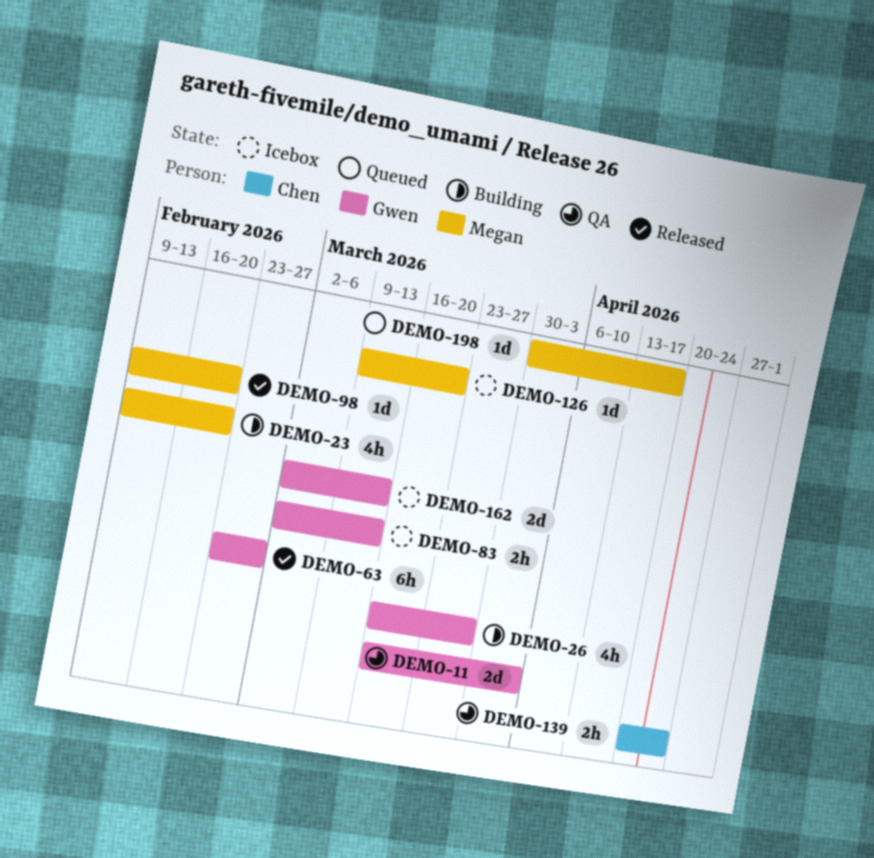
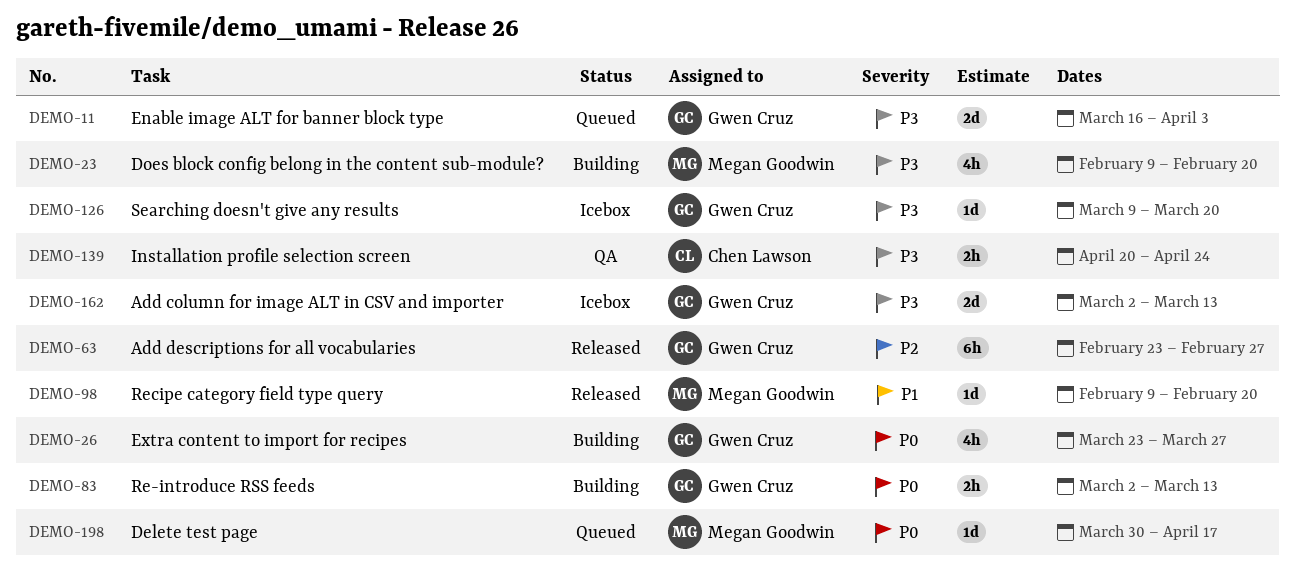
DEMO-11, status: QA -> Queued
DEMO-26, start: Mar 16 -> Mar 23
DEMO-83, status: Icebox -> Building
DEMO-126, owner: Megan Goodwin -> Gwen Cruz

